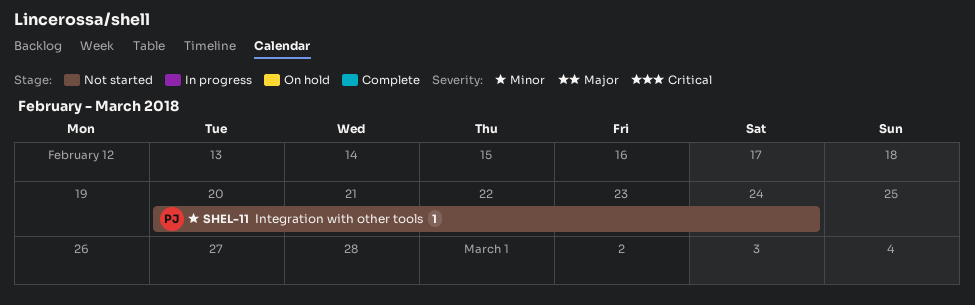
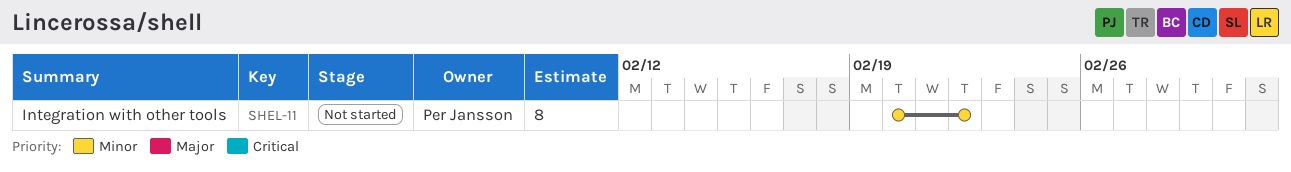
SHEL-11, estimate: 1 -> 8
SHEL-11, due: Feb 24 -> Feb 22

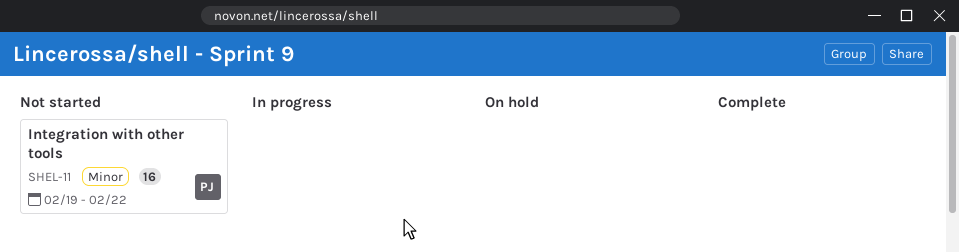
SHEL-11, estimate: 8 -> 16
SHEL-11, start: Feb 20 -> Feb 19

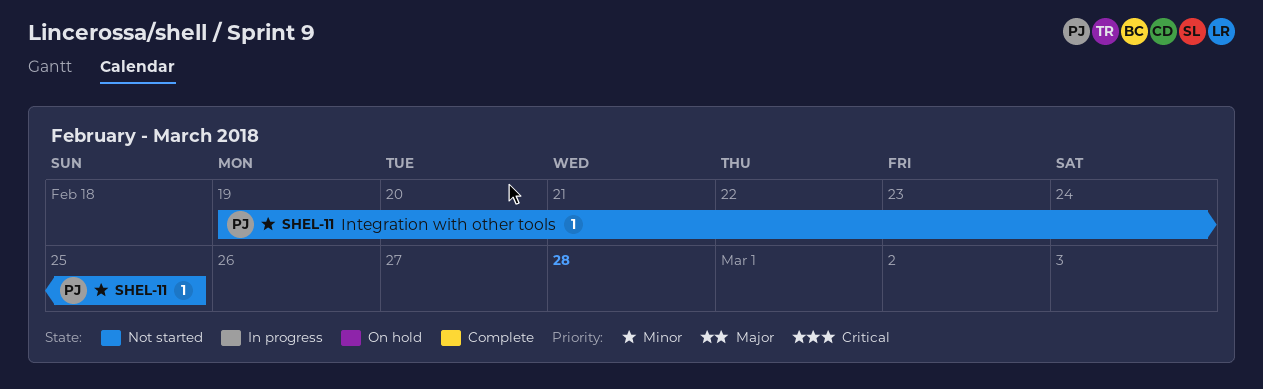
SHEL-11, estimate: 16 -> 1
SHEL-11, due: Feb 22 -> Feb 25

